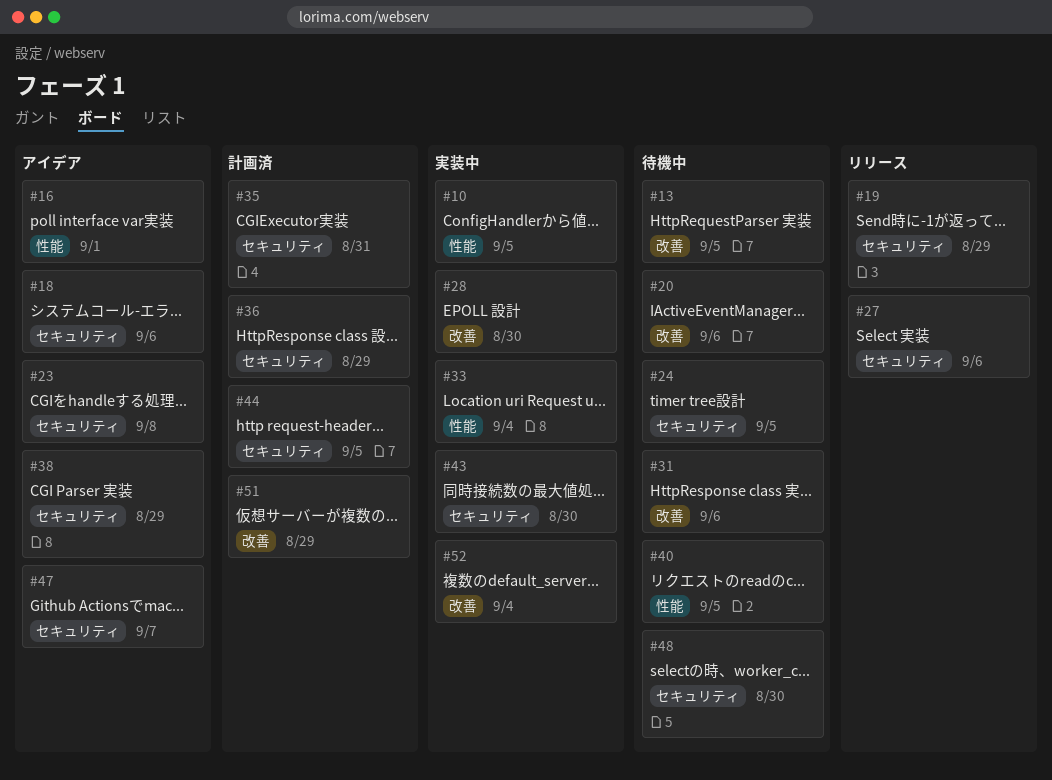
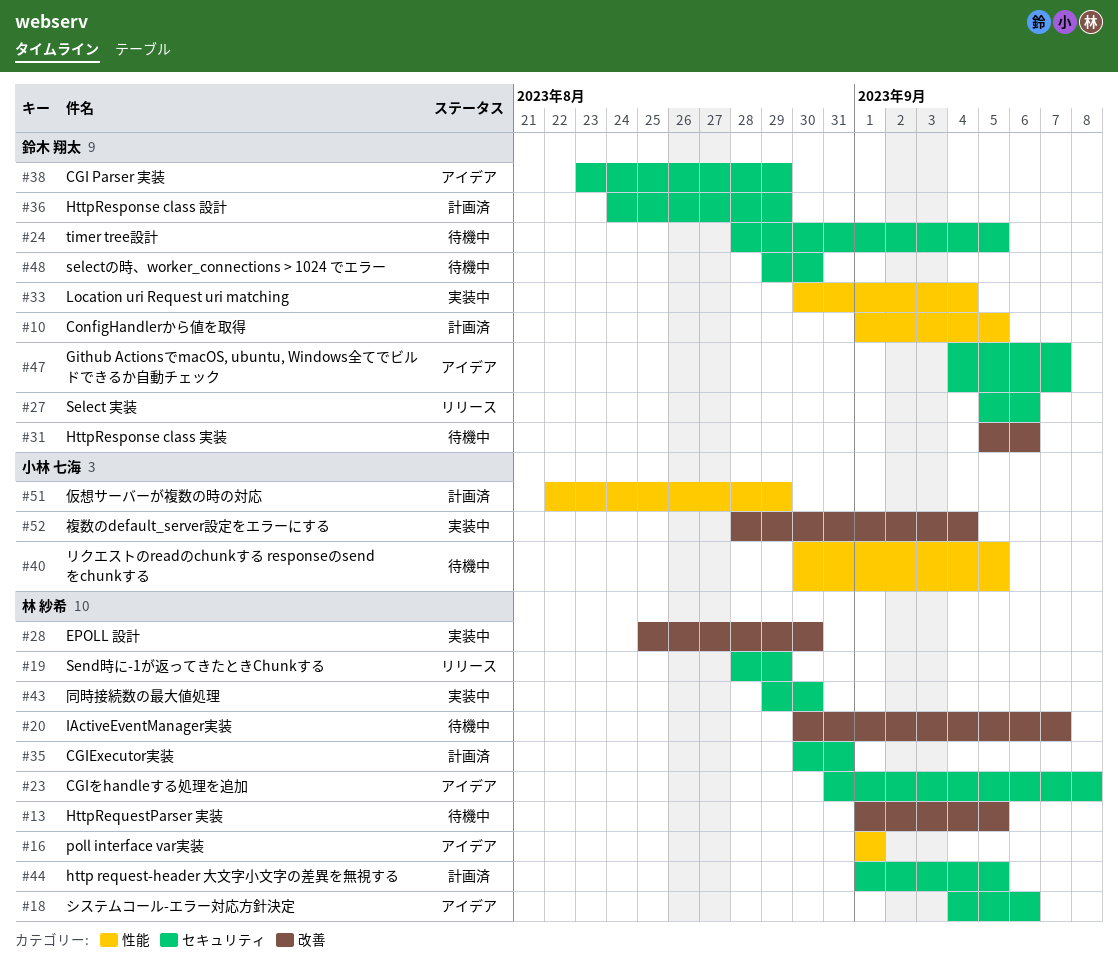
#10, status: 実装中 -> 計画済
#20, due: Sep 6 -> Sep 7
#51, label: 改善 -> 性能

